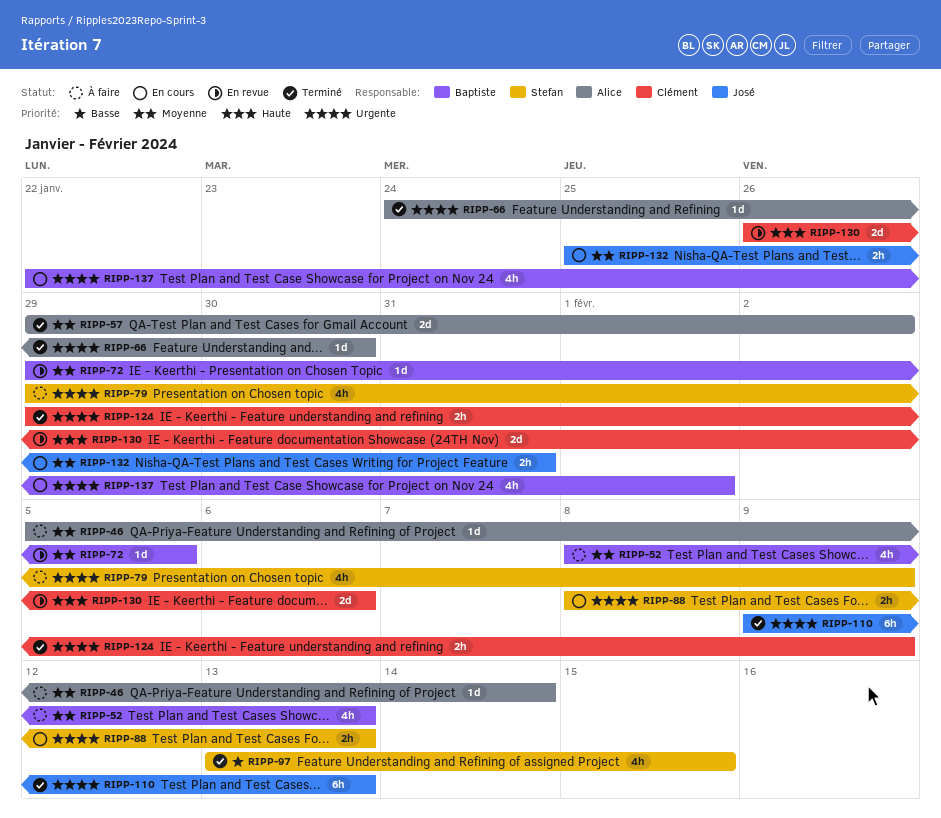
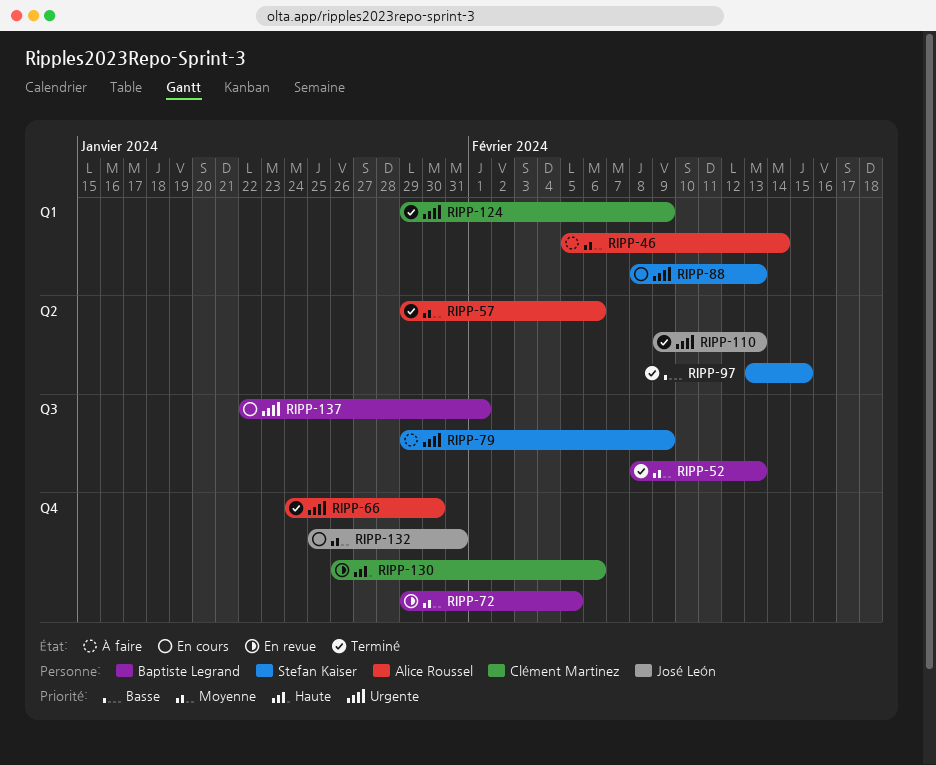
RIPP-52, status: À faire -> Terminé
RIPP-57, due: Feb 2 -> Feb 6

